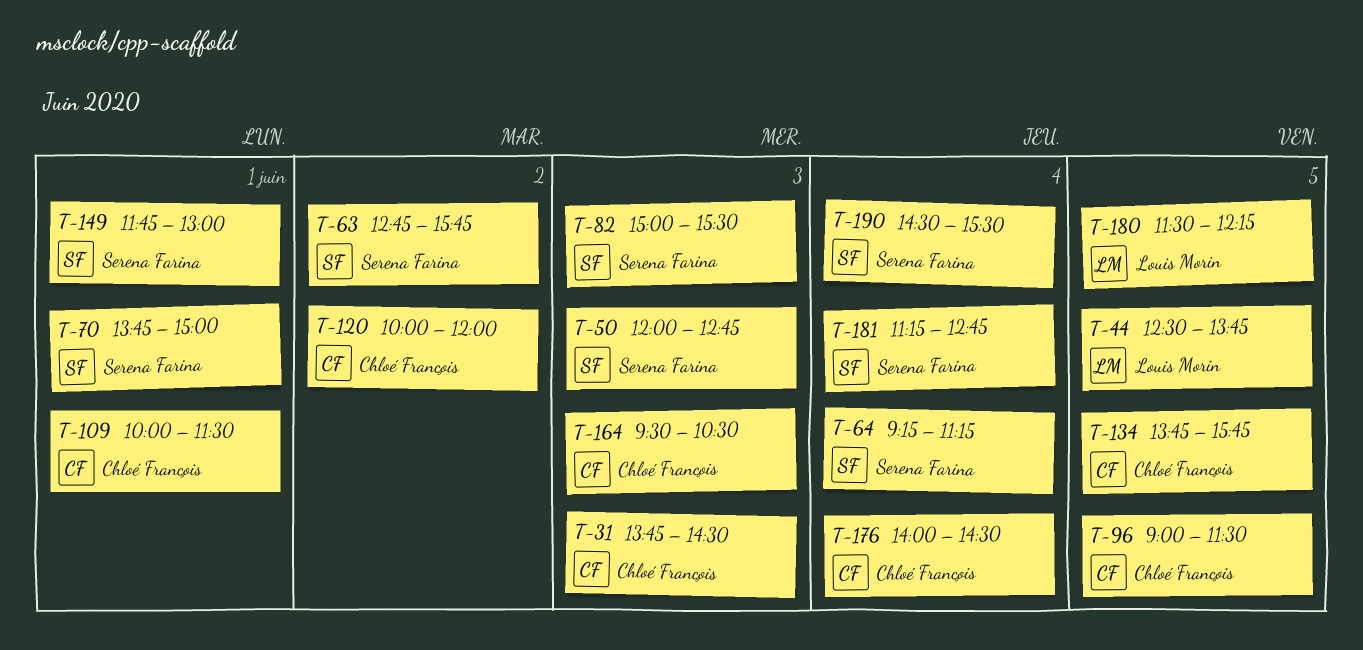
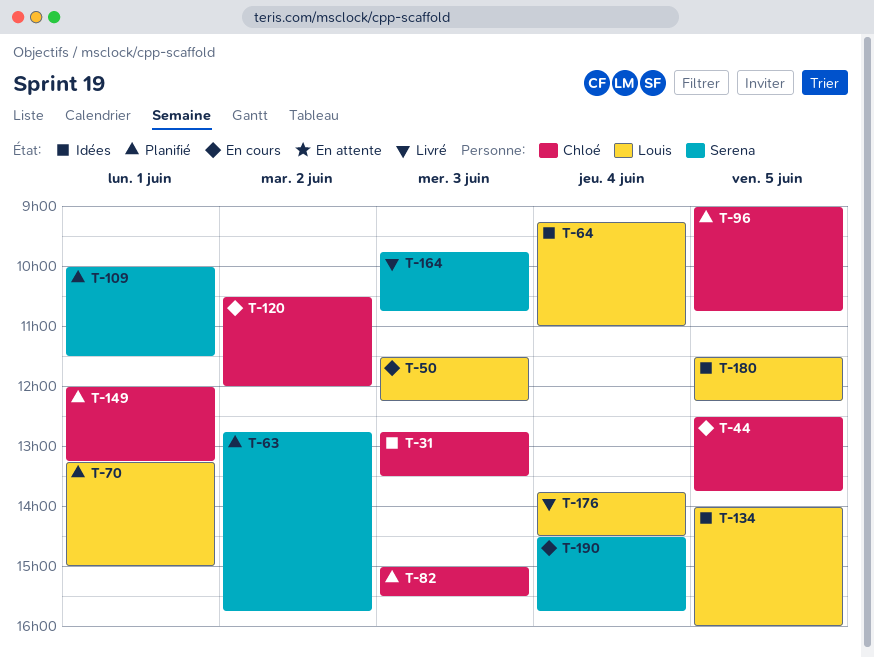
T-31, begins: 13:45 -> 12:45
T-31, ends: 14:30 -> 13:30
T-44, owner: Louis Morin -> Chloé François
T-50, owner: Serena Farina -> Louis Morin
T-50, begins: 12:00 -> 11:30
T-50, ends: 12:45 -> 12:15
T-64, owner: Serena Farina -> Louis Morin
T-64, ends: 11:15 -> 11:00
T-70, owner: Serena Farina -> Louis Morin
T-70, begins: 13:45 -> 13:15
T-82, owner: Serena Farina -> Chloé François
T-96, ends: 11:30 -> 10:45
T-109, owner: Chloé François -> Serena Farina
T-120, begins: 10:00 -> 10:30
T-134, owner: Chloé François -> Louis Morin
T-134, begins: 13:45 -> 14:00
T-134, ends: 15:45 -> 16:00
T-149, owner: Serena Farina -> Chloé François
T-149, begins: 11:45 -> 12:00
T-149, ends: 13:00 -> 13:15
T-164, owner: Chloé François -> Serena Farina
T-164, begins: 09:30 -> 09:45
T-164, ends: 10:30 -> 10:45
T-176, owner: Chloé François -> Louis Morin
T-176, begins: 14:00 -> 13:45
T-181: present -> none
T-190, ends: 15:30 -> 15:45

